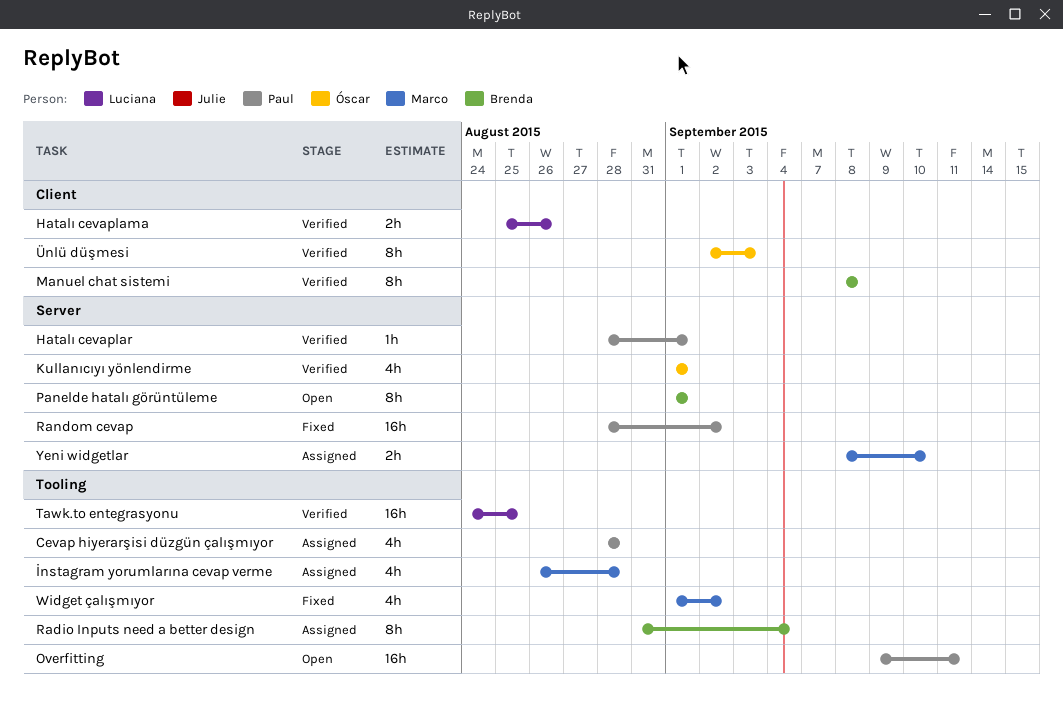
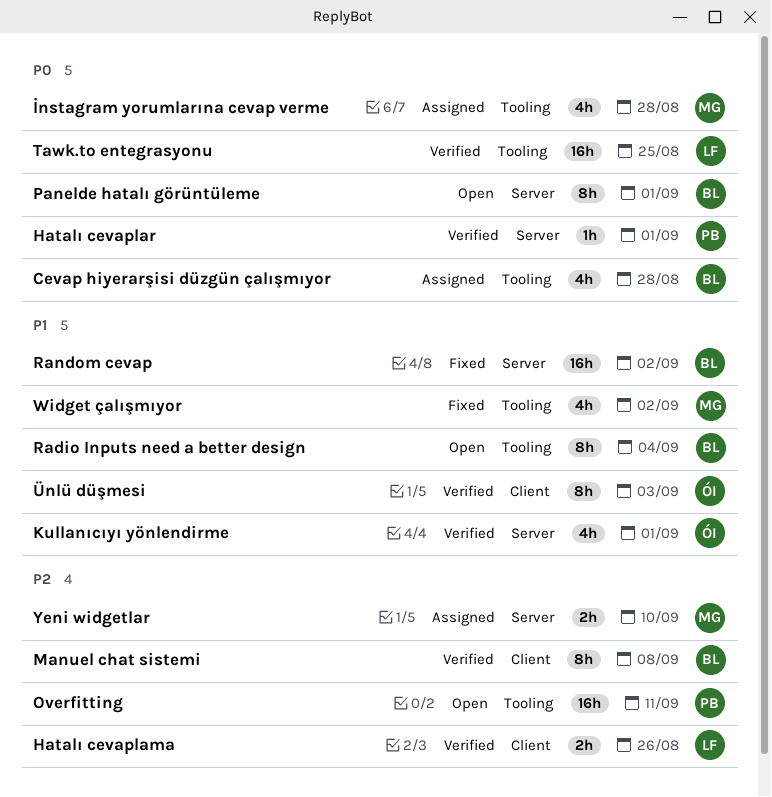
Cevap hiyerarşisi düzgün çalışmıyor, owner: Paul -> Brenda
Radio Inputs need a better design, status: Assigned -> Open
Random cevap, owner: Paul -> Brenda

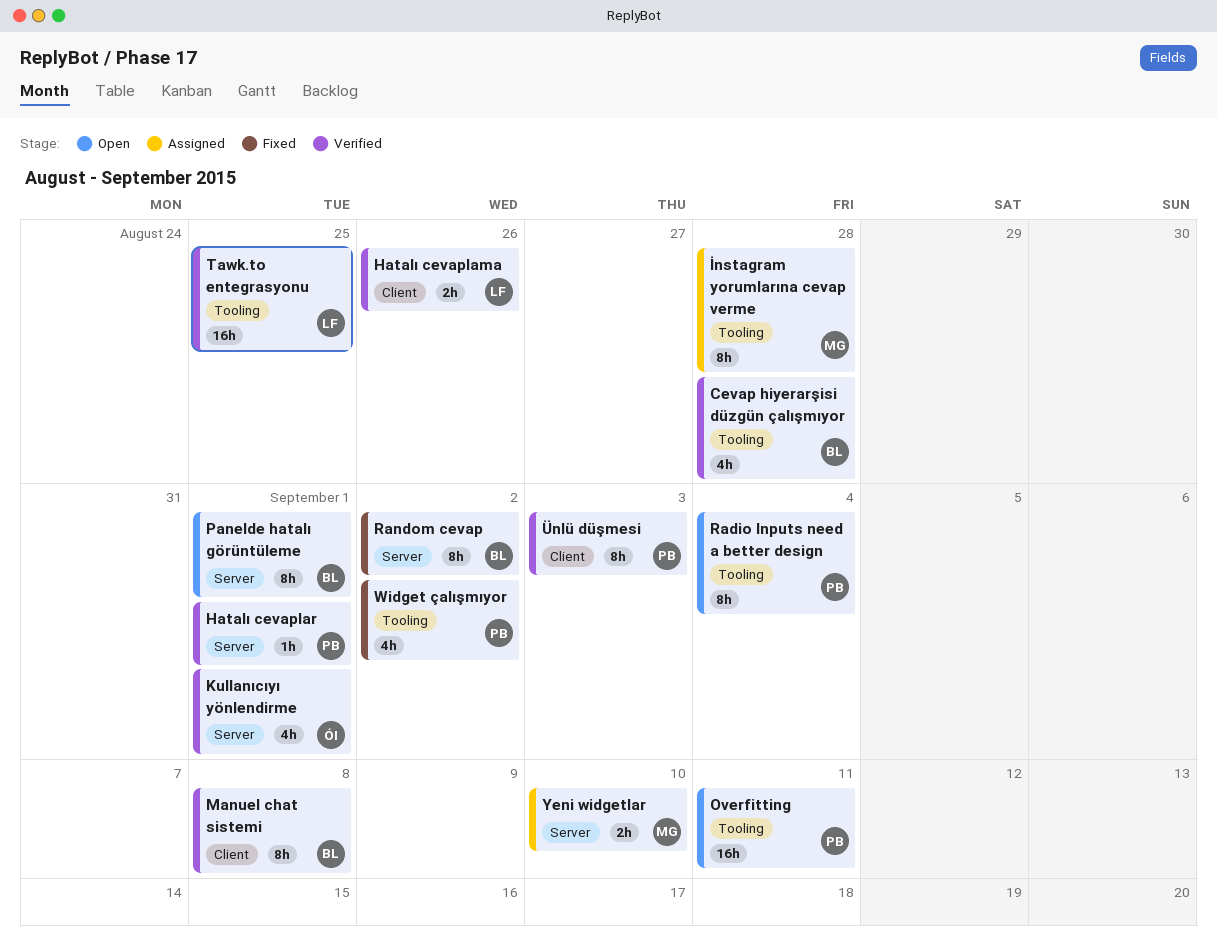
Cevap hiyerarşisi düzgün çalışmıyor, status: Assigned -> Verified
İnstagram yorumlarına cevap verme, estimate: 4h -> 8h
Radio Inputs need a better design, owner: BL -> PB
Random cevap, estimate: 16h -> 8h
Widget çalışmıyor, owner: MG -> PB
Ünlü düşmesi, owner: ÓI -> PB

